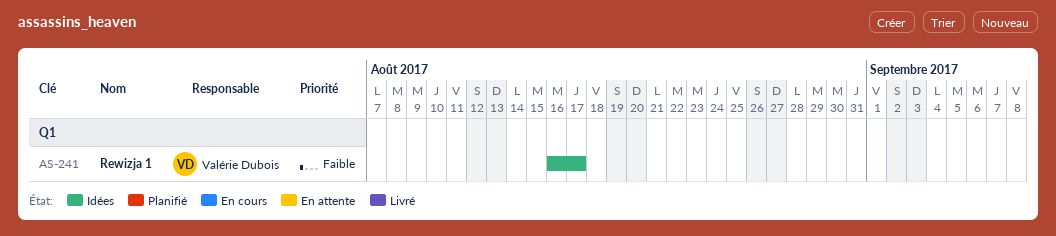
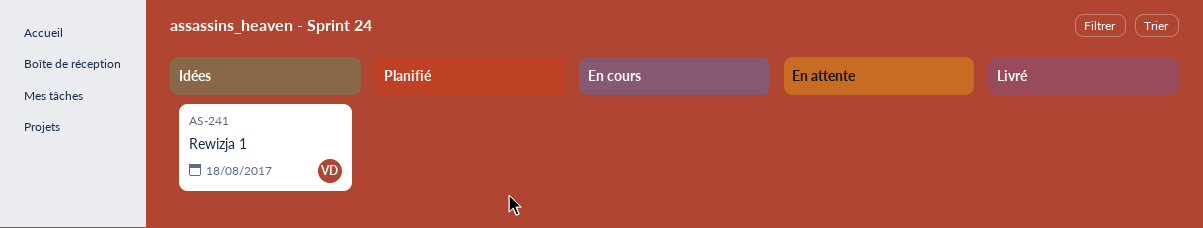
AS-241, due: Aug 17 -> Aug 18

